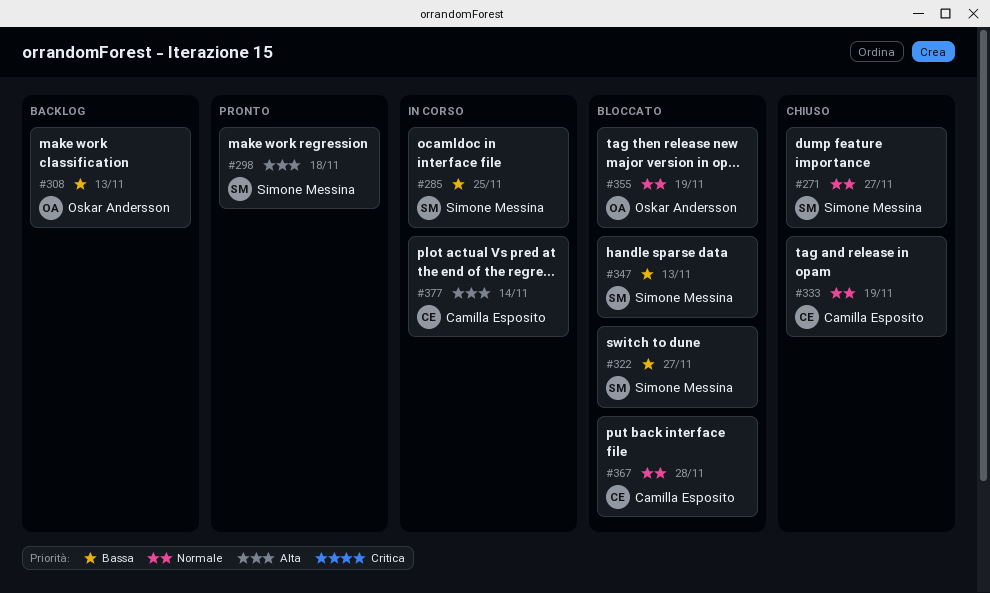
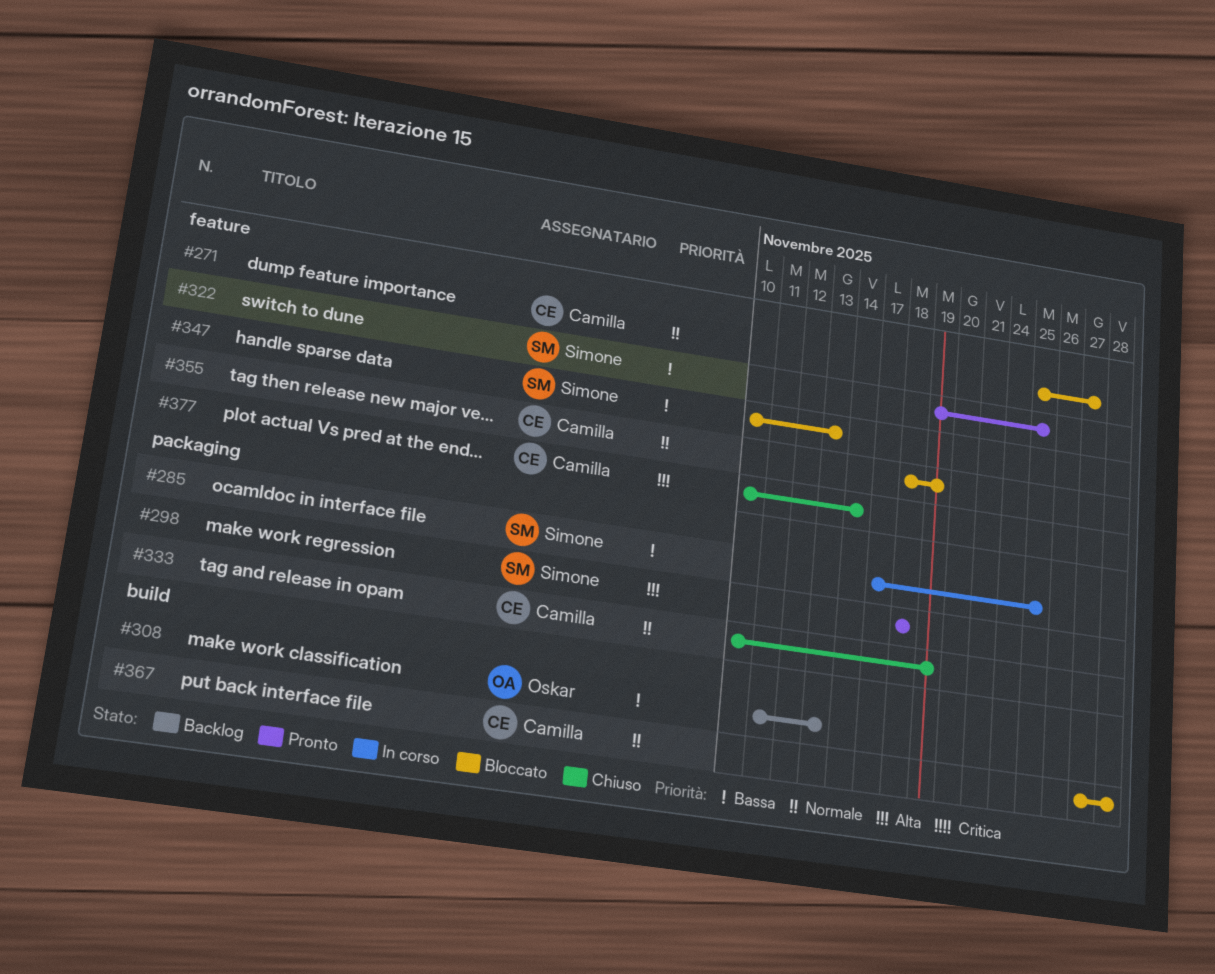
#271, status: Chiuso -> Bloccato
#271, owner: Simone Messina -> Camilla Esposito
#322, status: Bloccato -> Pronto
#322, due: Nov 27 -> Nov 25
#355, owner: Oskar Andersson -> Camilla Esposito
#377, status: In corso -> Chiuso

